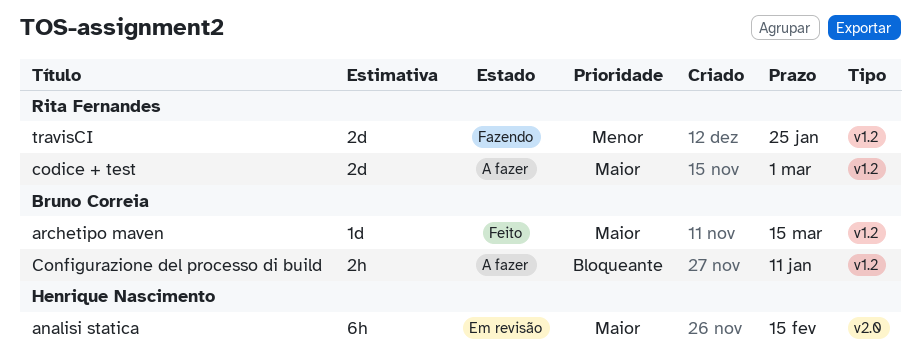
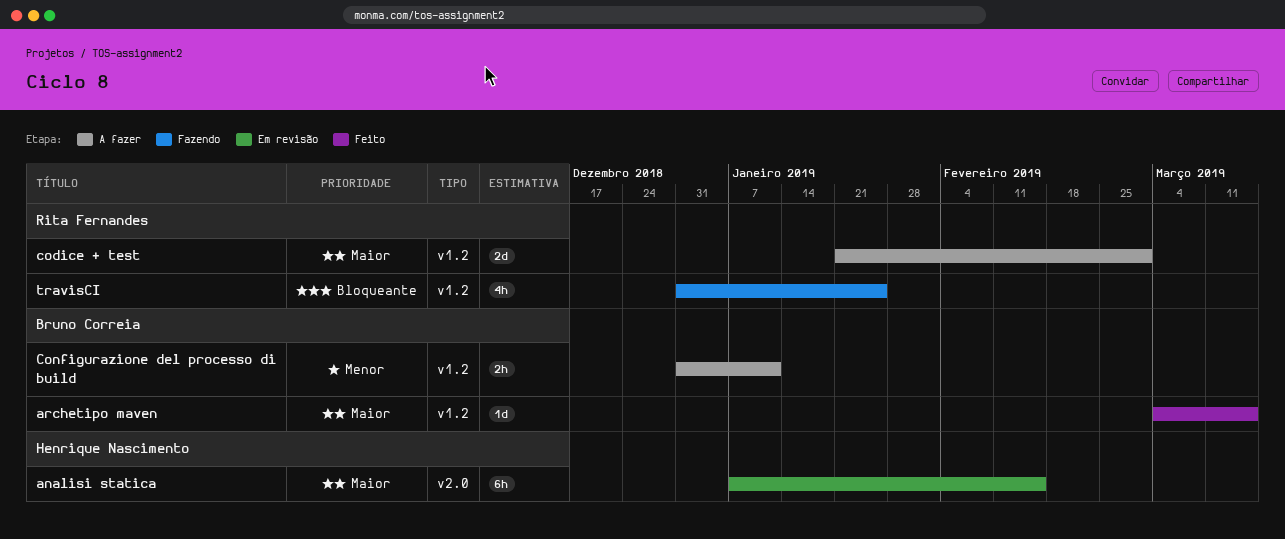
Configurazione del processo di build, priority: Bloqueante -> Menor
travisCI, priority: Menor -> Bloqueante
travisCI, estimate: 2d -> 4h

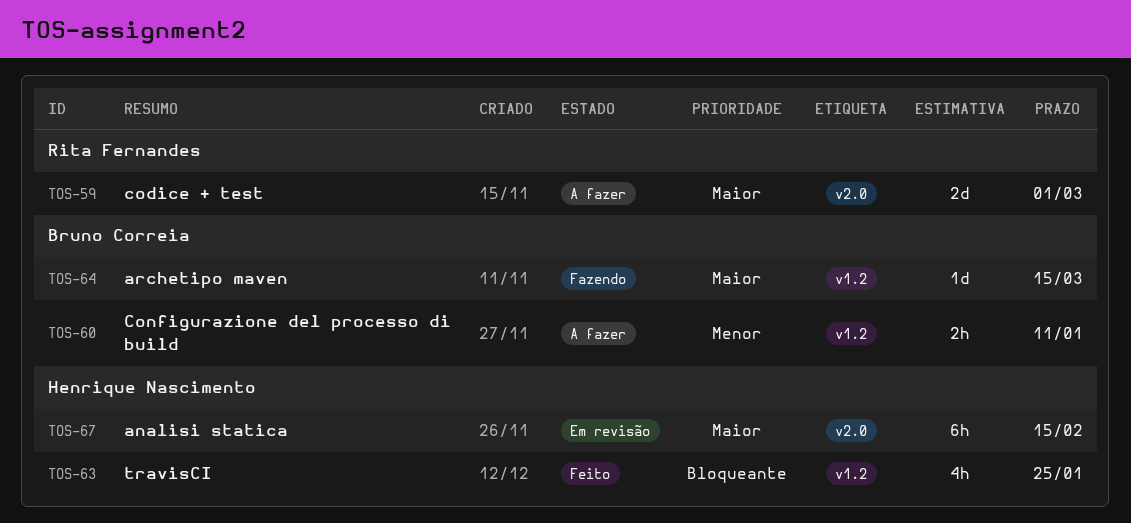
archetipo maven, status: Feito -> Fazendo
codice + test, label: v1.2 -> v2.0
travisCI, status: Fazendo -> Feito
travisCI, owner: Rita Fernandes -> Henrique Nascimento

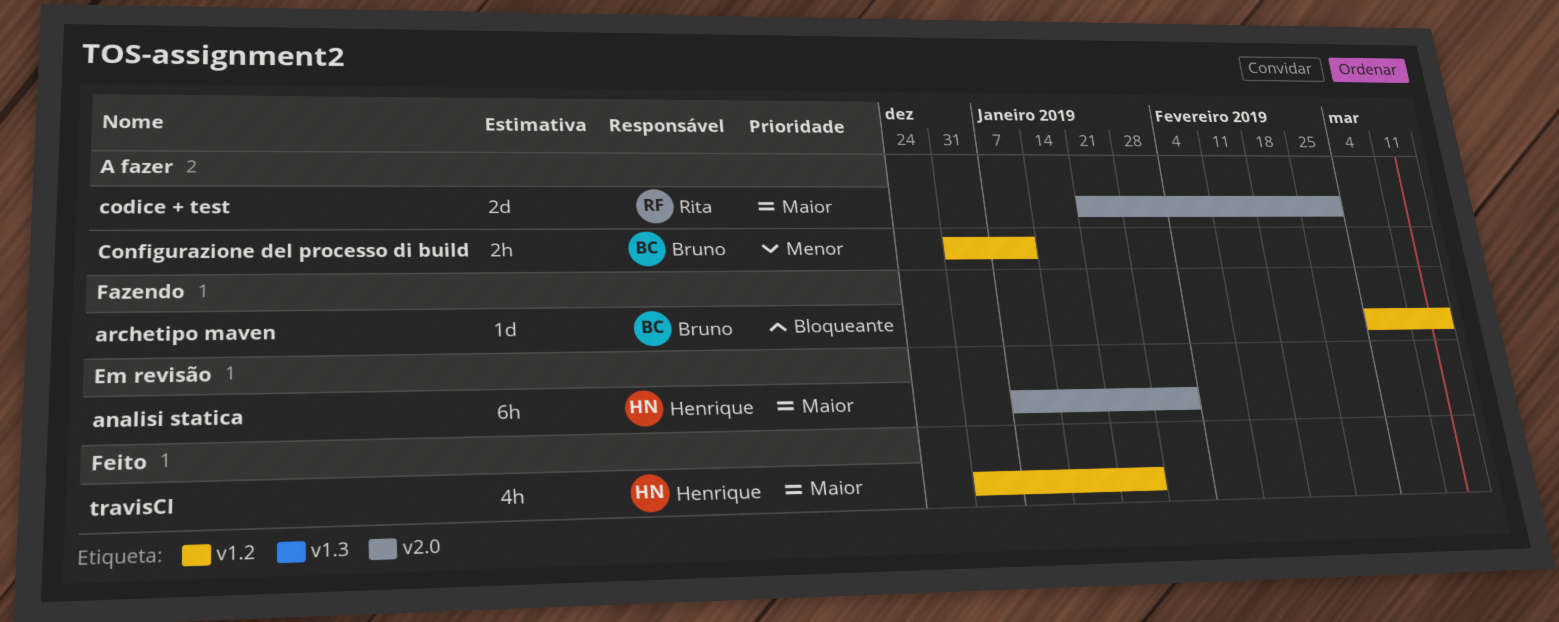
analisi statica, due: Feb 15 -> Feb 1
archetipo maven, priority: Maior -> Bloqueante
travisCI, priority: Bloqueante -> Maior

